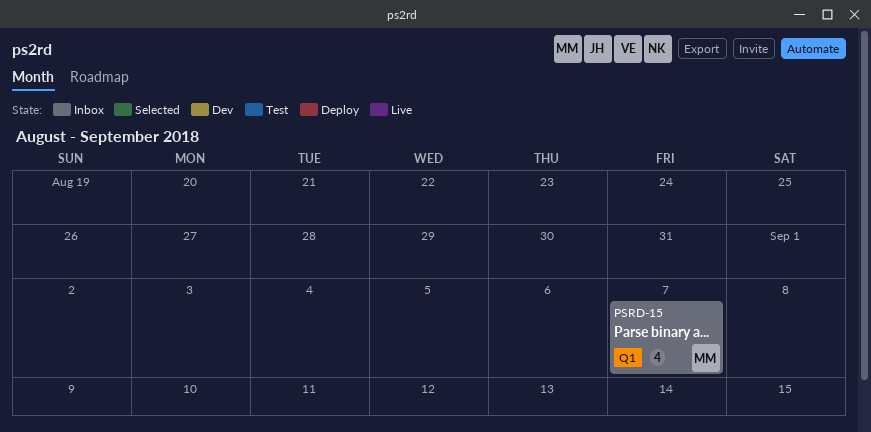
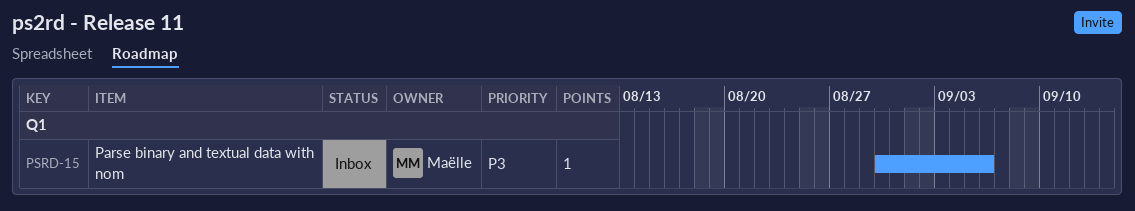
PSRD-15, estimate: 4 -> 1
PSRD-15, due: Sep 7 -> Sep 6

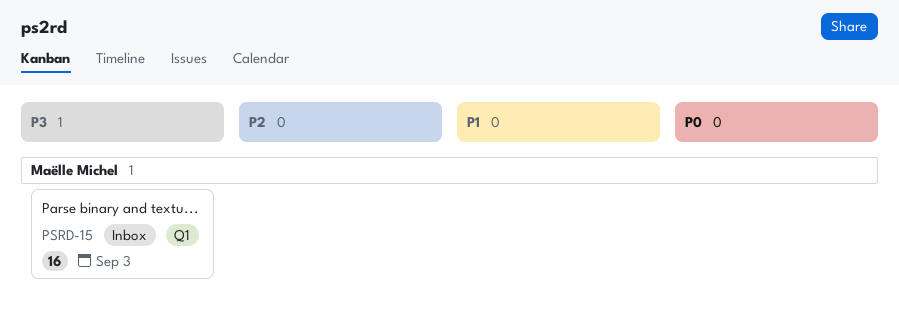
PSRD-15, estimate: 1 -> 16
PSRD-15, due: Sep 6 -> Sep 3

